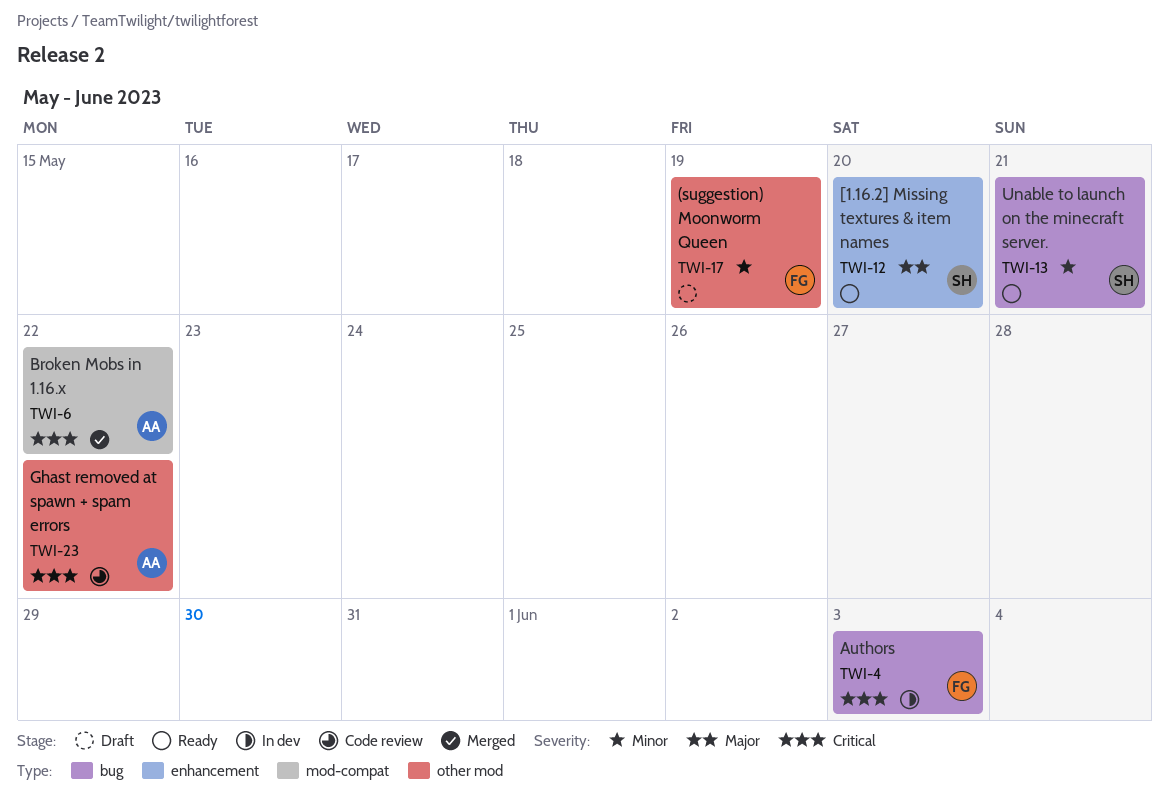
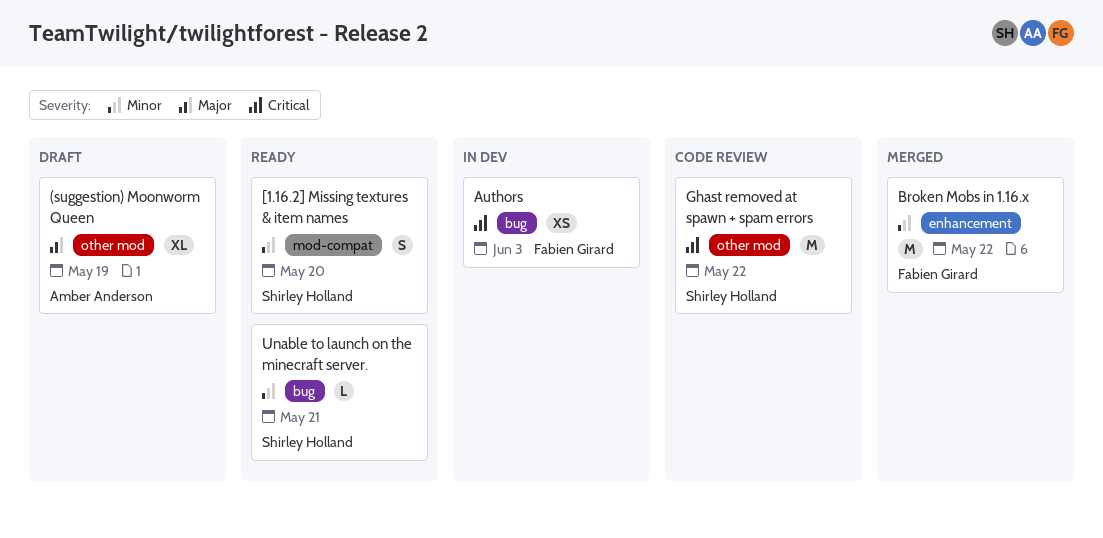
(suggestion) Moonworm Queen, owner: Fabien Girard -> Amber Anderson
(suggestion) Moonworm Queen, priority: Minor -> Major
[1.16.2] Missing textures & item names, priority: Major -> Minor
[1.16.2] Missing textures & item names, label: enhancement -> mod-compat
Broken Mobs in 1.16.x, owner: Amber Anderson -> Fabien Girard
Broken Mobs in 1.16.x, priority: Critical -> Minor
Broken Mobs in 1.16.x, label: mod-compat -> enhancement
Ghast removed at spawn + spam errors, owner: Amber Anderson -> Shirley Holland

